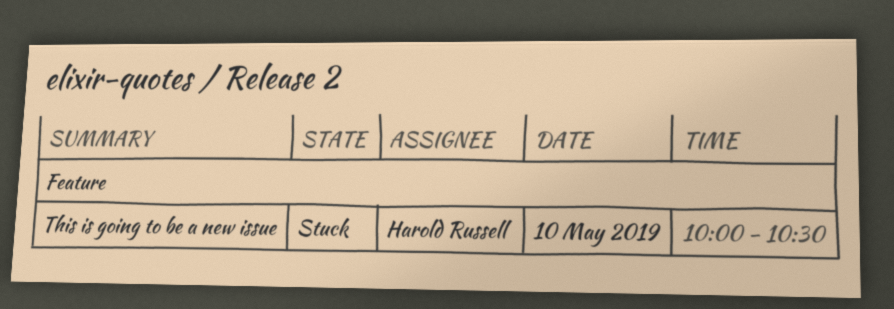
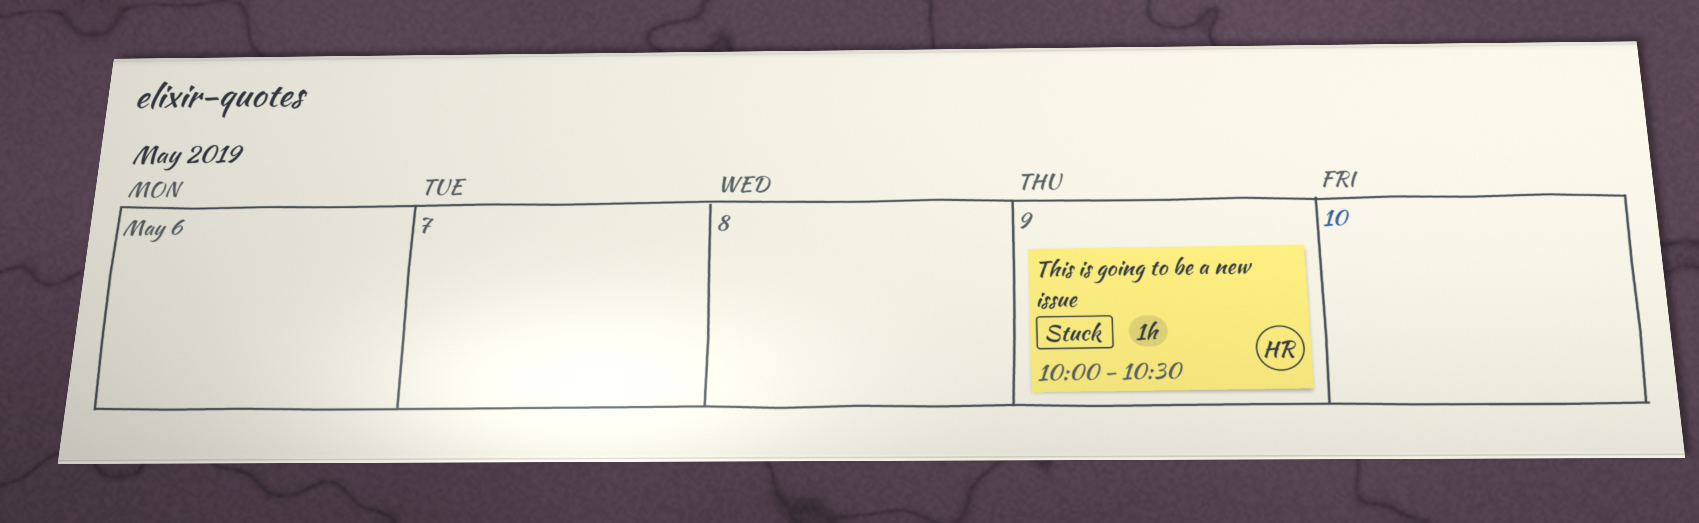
This is going to be a new issue, day: May 10 -> May 9

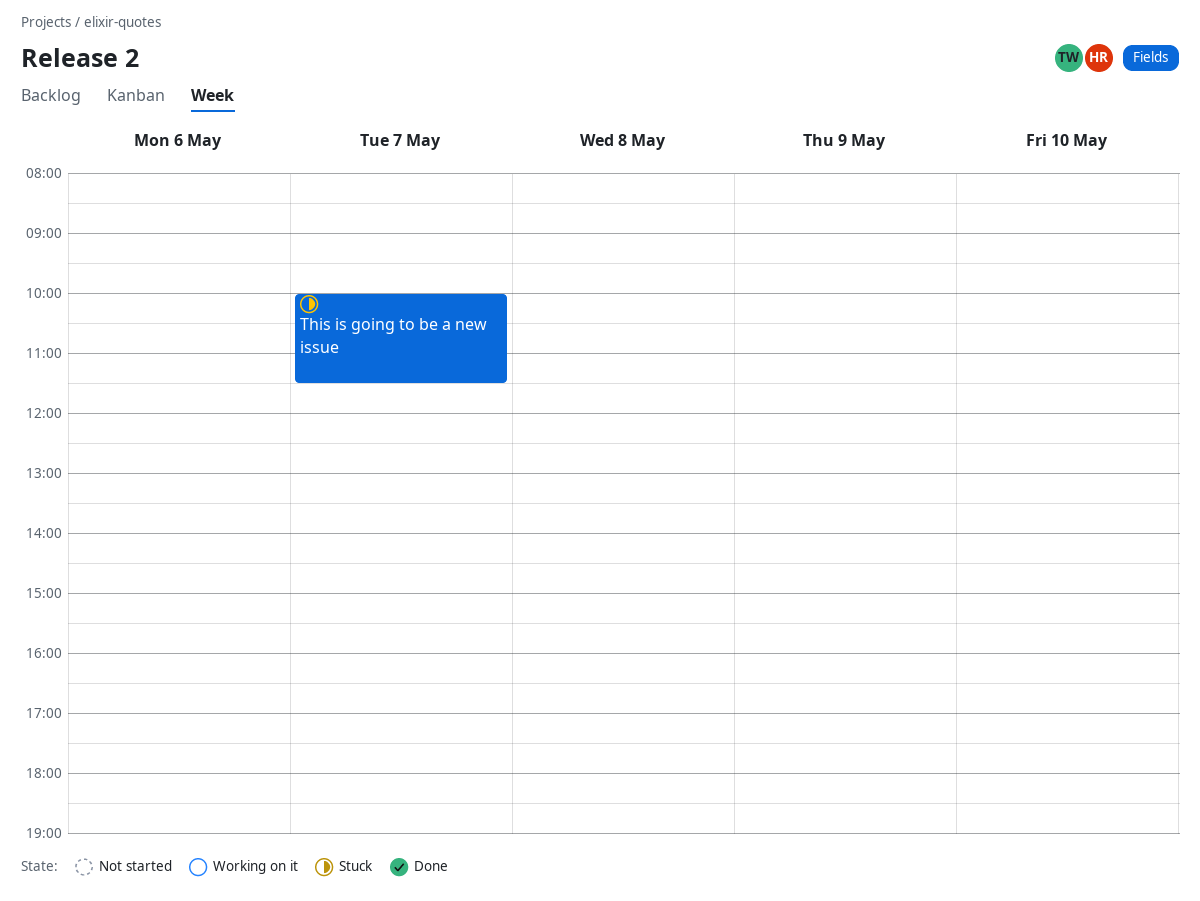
This is going to be a new issue, day: May 9 -> May 7
This is going to be a new issue, ends: 10:30 -> 11:30

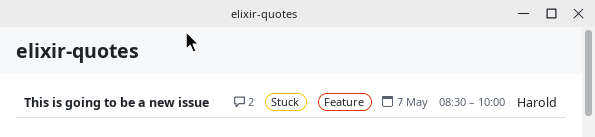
This is going to be a new issue, begins: 10:00 -> 08:30
This is going to be a new issue, ends: 11:30 -> 10:00

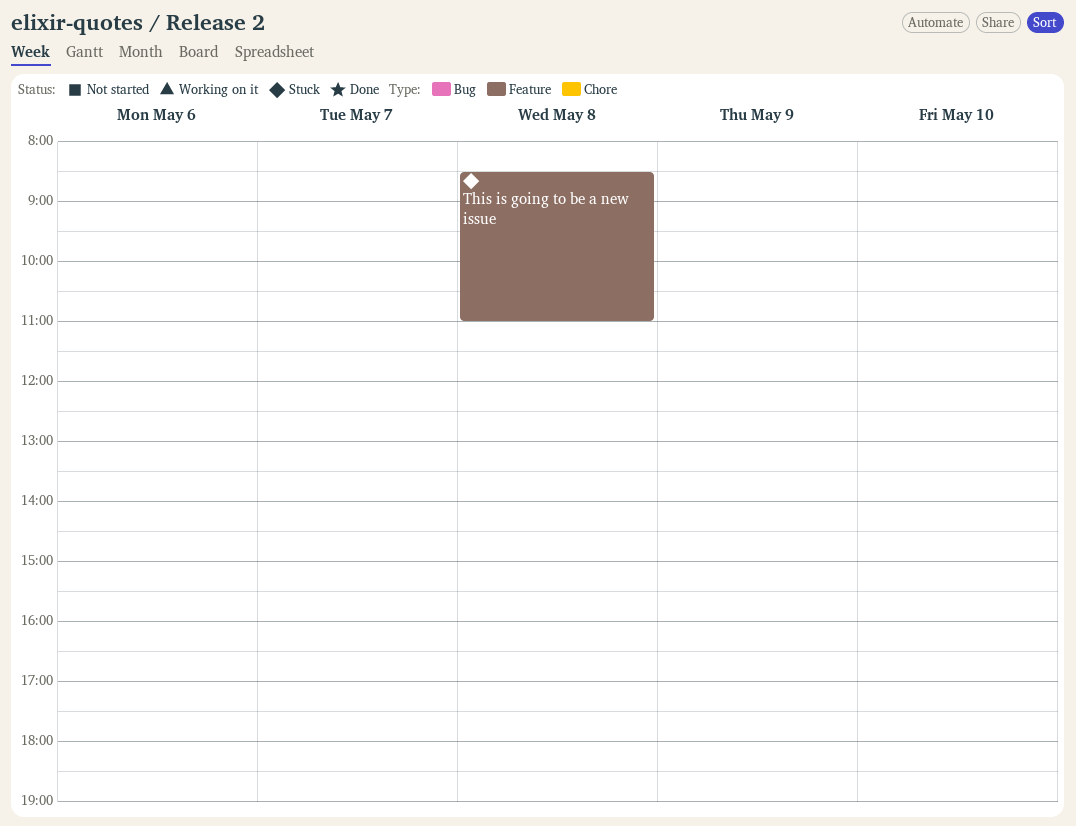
This is going to be a new issue, day: May 7 -> May 8
This is going to be a new issue, ends: 10:00 -> 11:00

